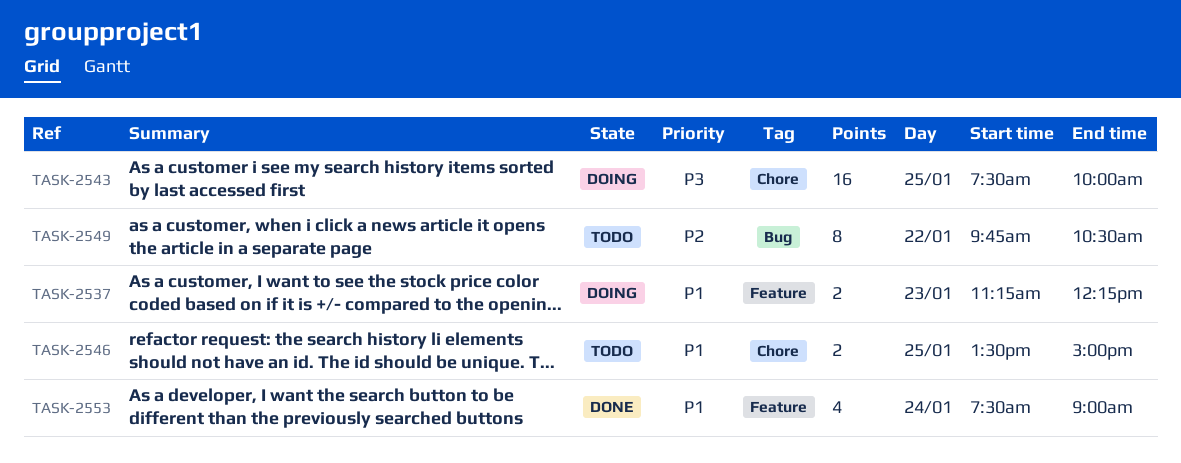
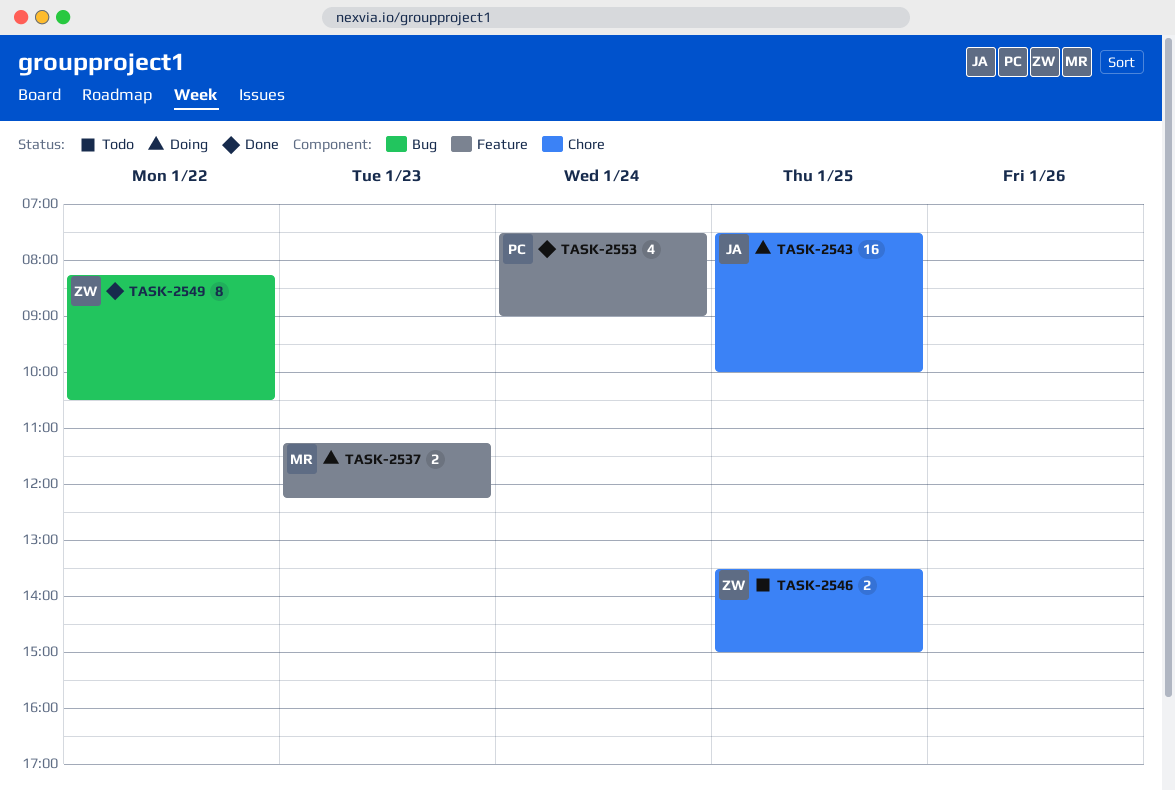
TASK-2549, status: Todo -> Done
TASK-2549, begins: 09:45 -> 08:15

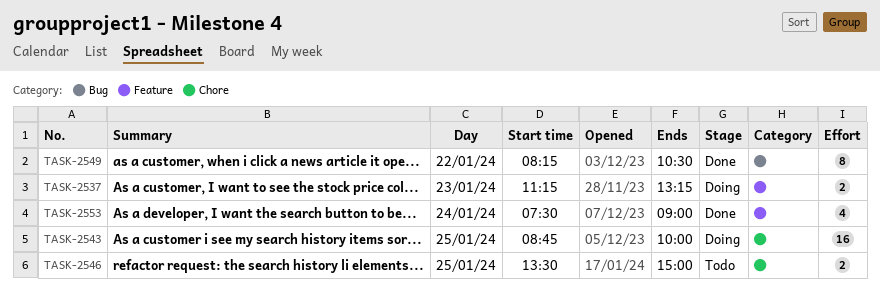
TASK-2537, ends: 12:15 -> 13:15
TASK-2543, begins: 07:30 -> 08:45

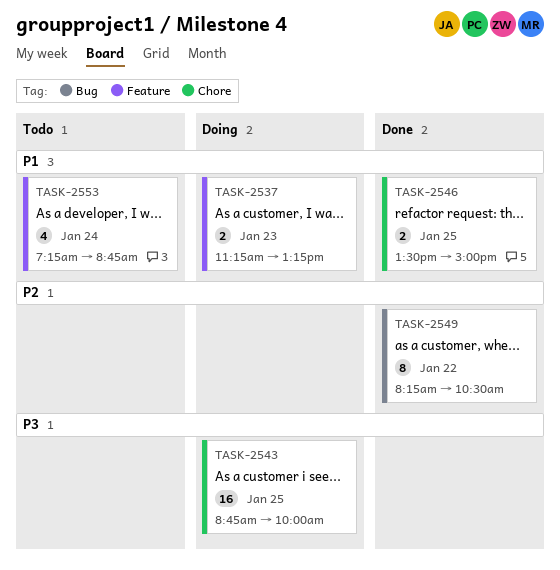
TASK-2546, status: Todo -> Done
TASK-2553, status: Done -> Todo
TASK-2553, begins: 07:30 -> 07:15
TASK-2553, ends: 09:00 -> 08:45

